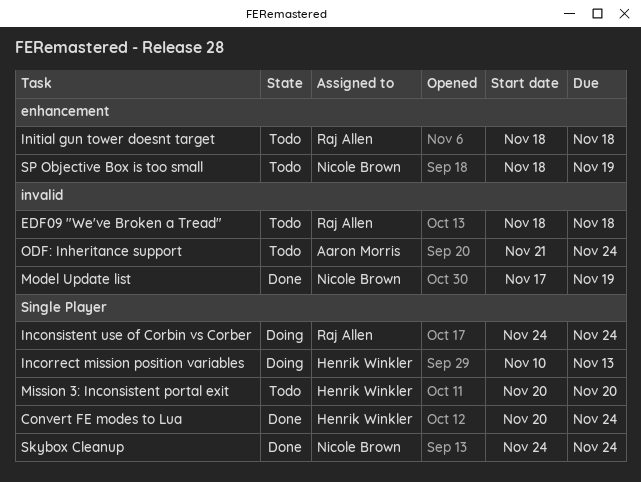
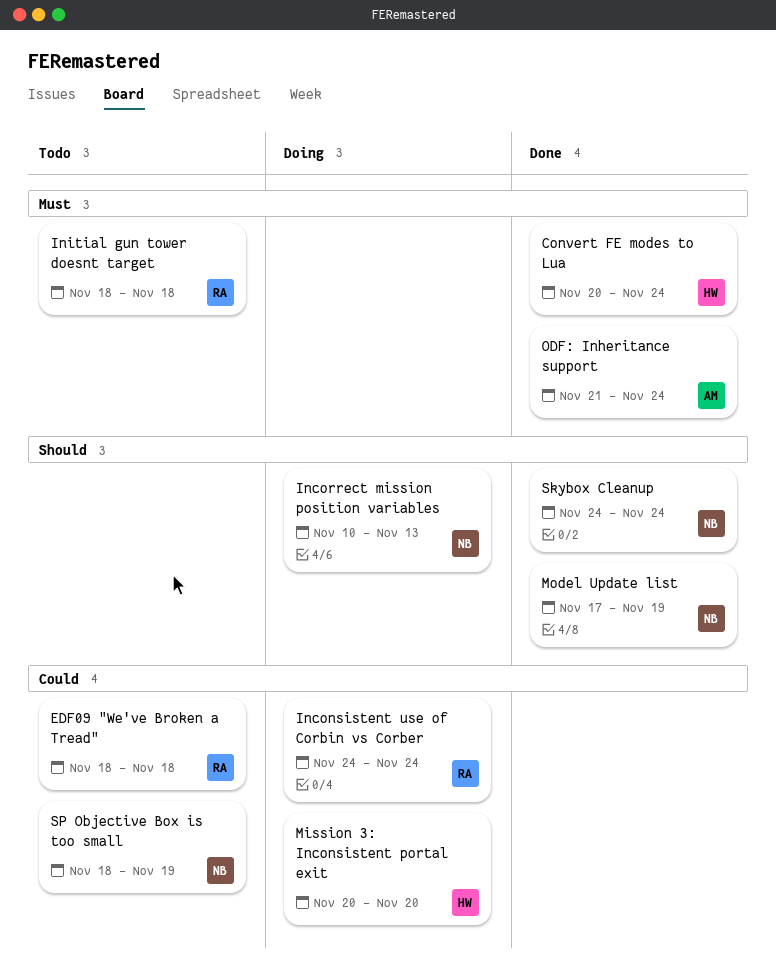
Incorrect mission position variables, owner: Henrik Winkler -> Nicole Brown
Mission 3: Inconsistent portal exit, status: Todo -> Doing
ODF: Inheritance support, status: Todo -> Done

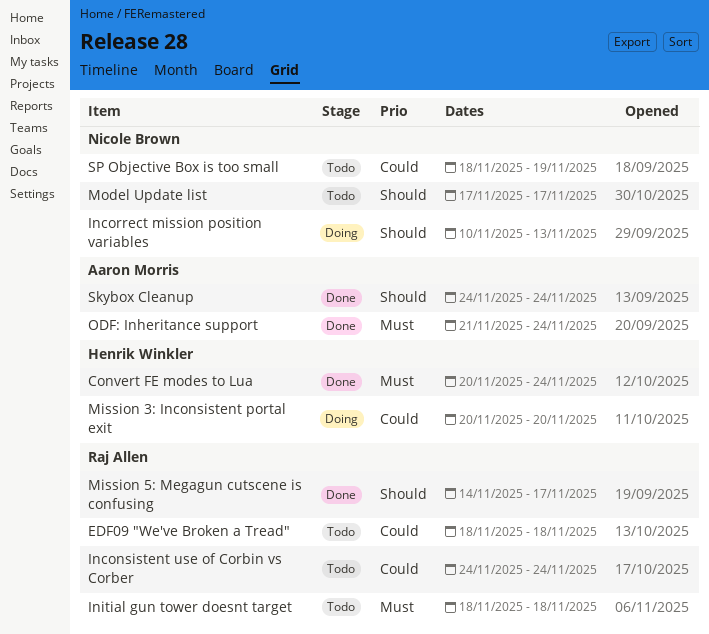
Inconsistent use of Corbin vs Corber, status: Doing -> Todo
Mission 5: Megagun cutscene is confusing: none -> present
Model Update list, status: Done -> Todo
Model Update list, due: Nov 19 -> Nov 17
Skybox Cleanup, owner: Nicole Brown -> Aaron Morris

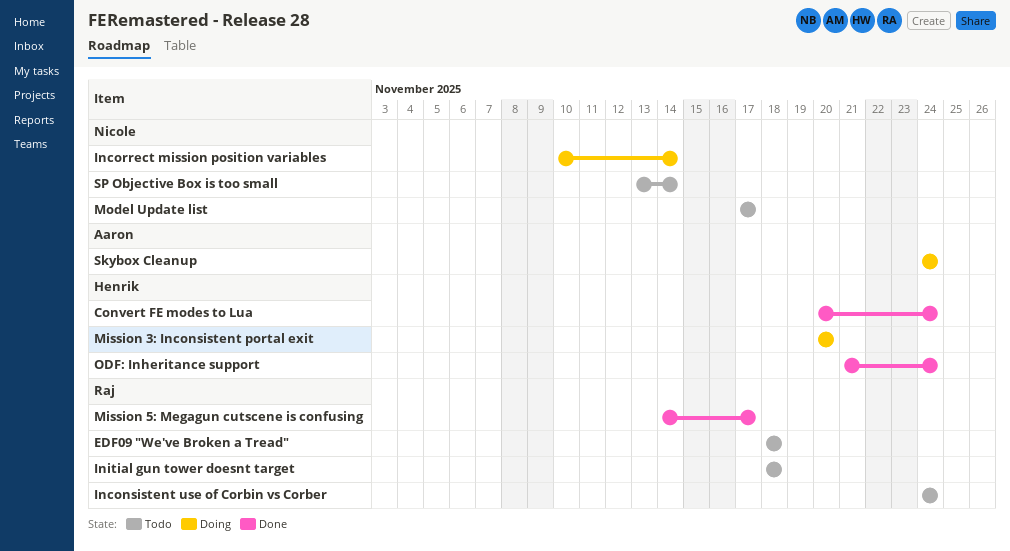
Incorrect mission position variables, due: Nov 13 -> Nov 14
ODF: Inheritance support, owner: Aaron Morris -> Henrik Winkler
Skybox Cleanup, status: Done -> Doing
SP Objective Box is too small, start: Nov 18 -> Nov 13
SP Objective Box is too small, due: Nov 19 -> Nov 14

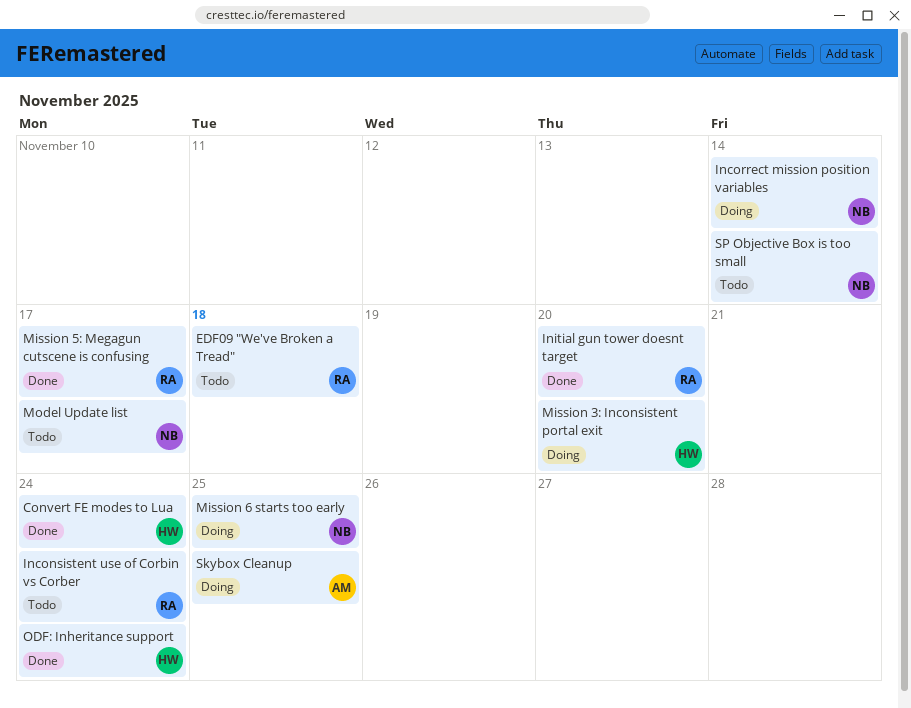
Initial gun tower doesnt target, status: Todo -> Done
Initial gun tower doesnt target, due: Nov 18 -> Nov 20
Mission 6 starts too early: none -> present
Skybox Cleanup, due: Nov 24 -> Nov 25

